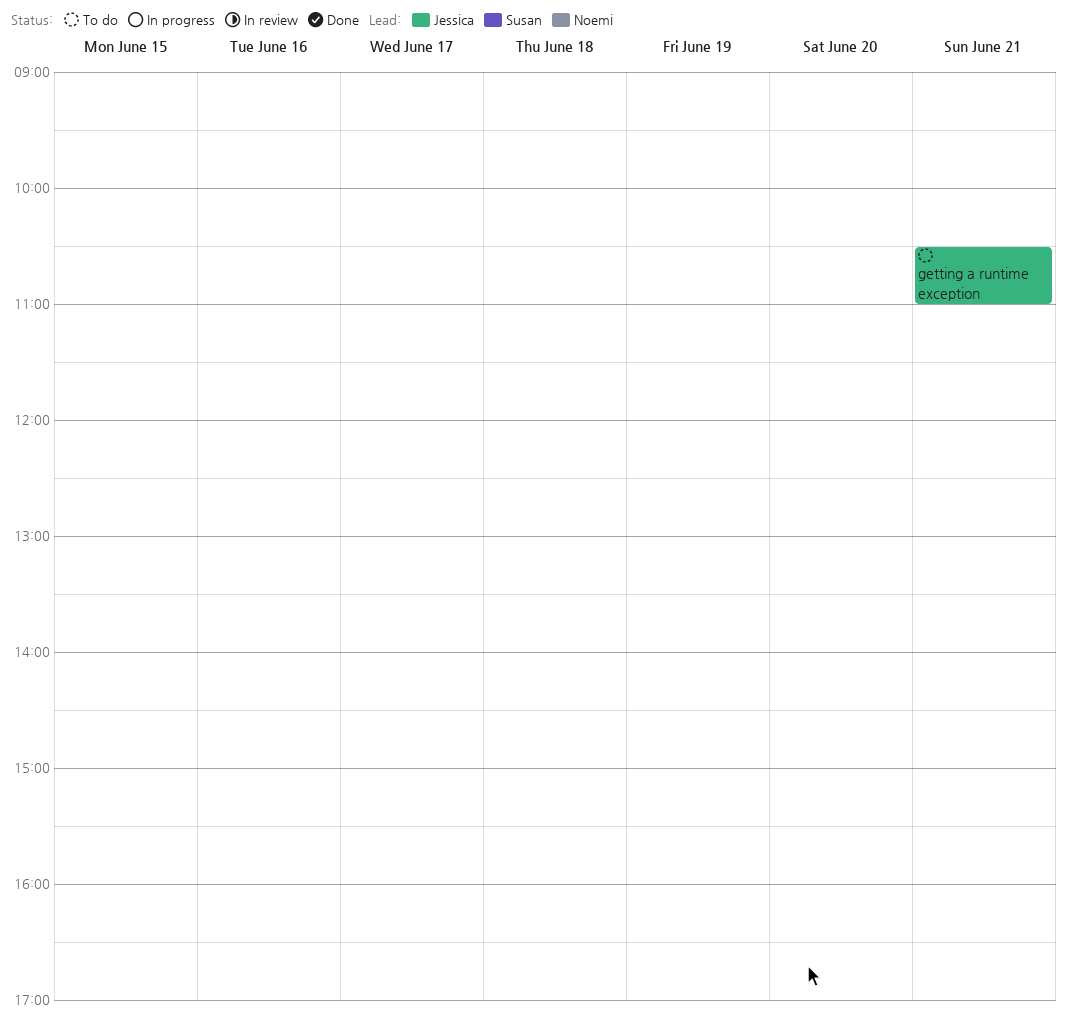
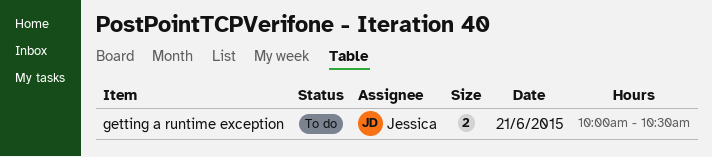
getting a runtime exception, begins: 10:30 -> 10:00
getting a runtime exception, ends: 11:00 -> 10:30

